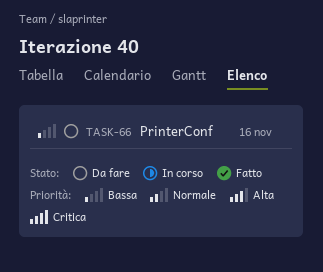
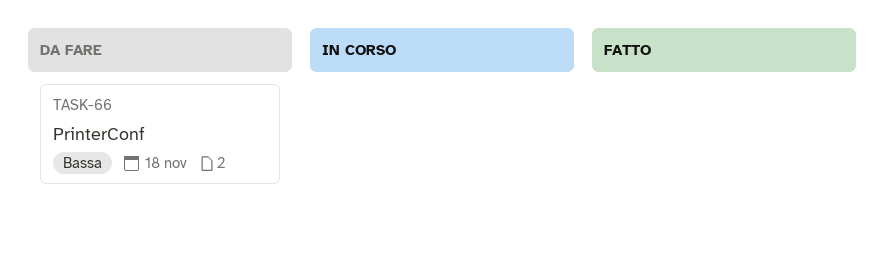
TASK-66, due: Nov 16 -> Nov 18

